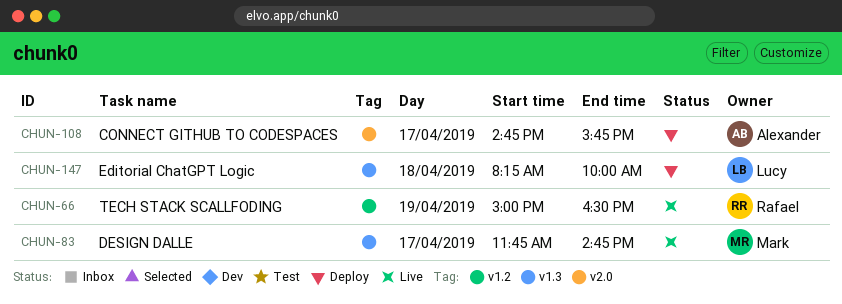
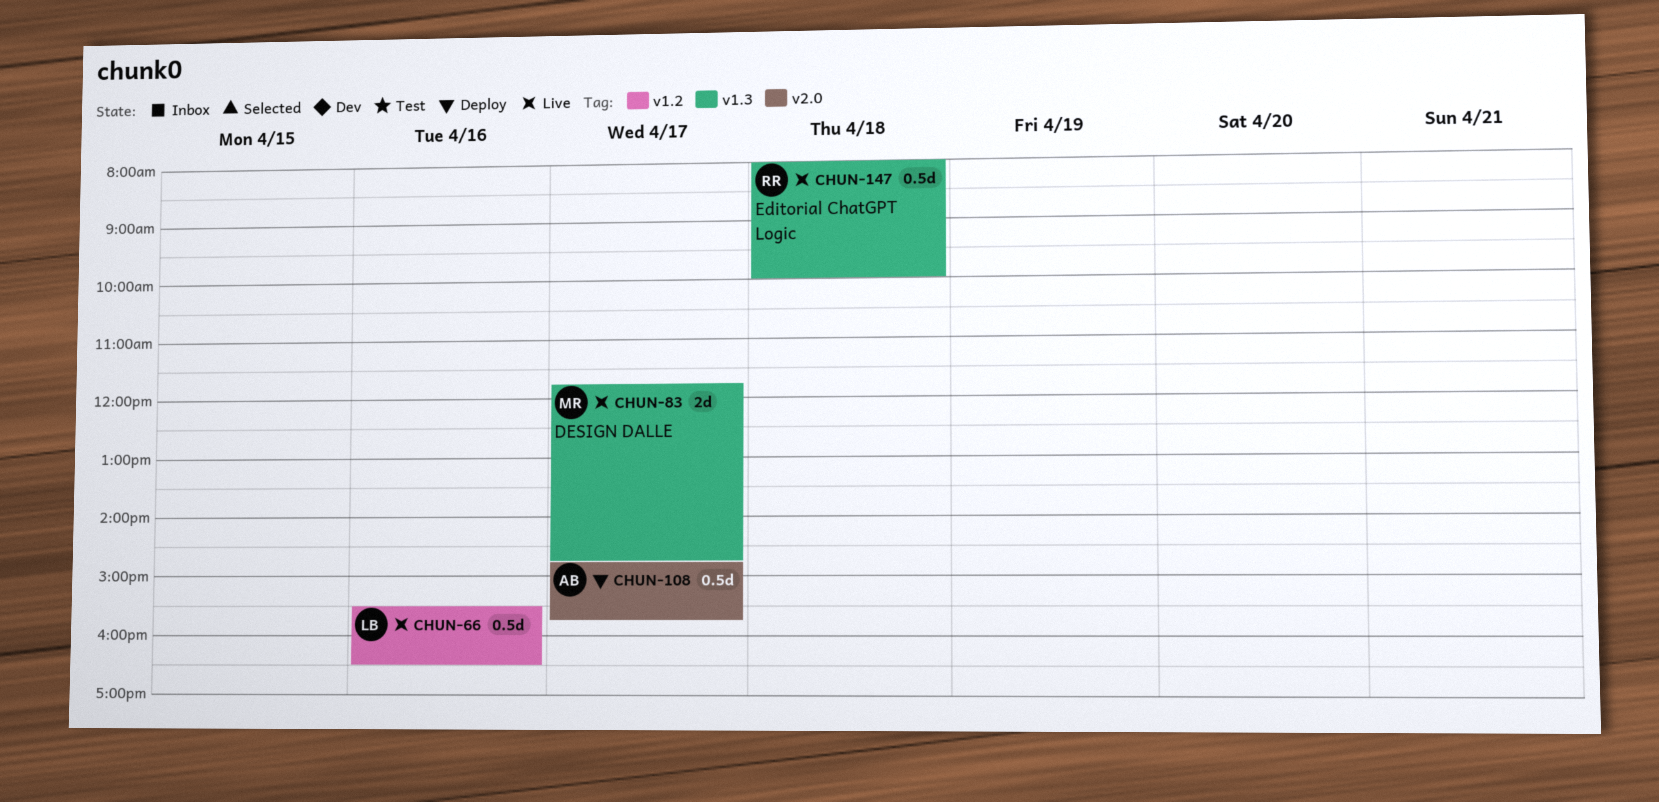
CHUN-66, owner: Rafael -> Lucy
CHUN-66, day: Apr 19 -> Apr 16
CHUN-66, begins: 15:00 -> 15:30
CHUN-147, status: Deploy -> Live
CHUN-147, owner: Lucy -> Rafael
CHUN-147, begins: 08:15 -> 08:00

